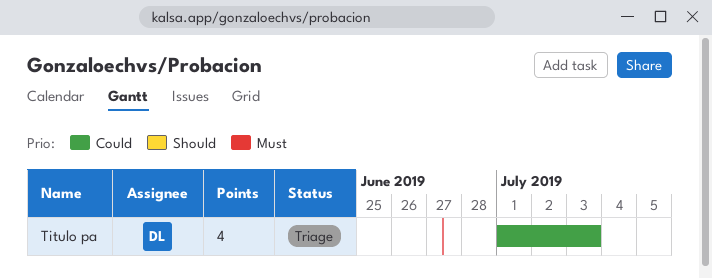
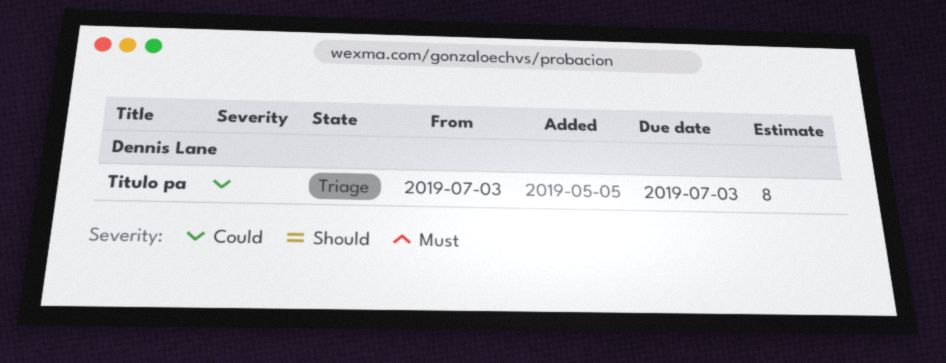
Titulo pa, estimate: 4 -> 8
Titulo pa, start: Jul 1 -> Jul 3

